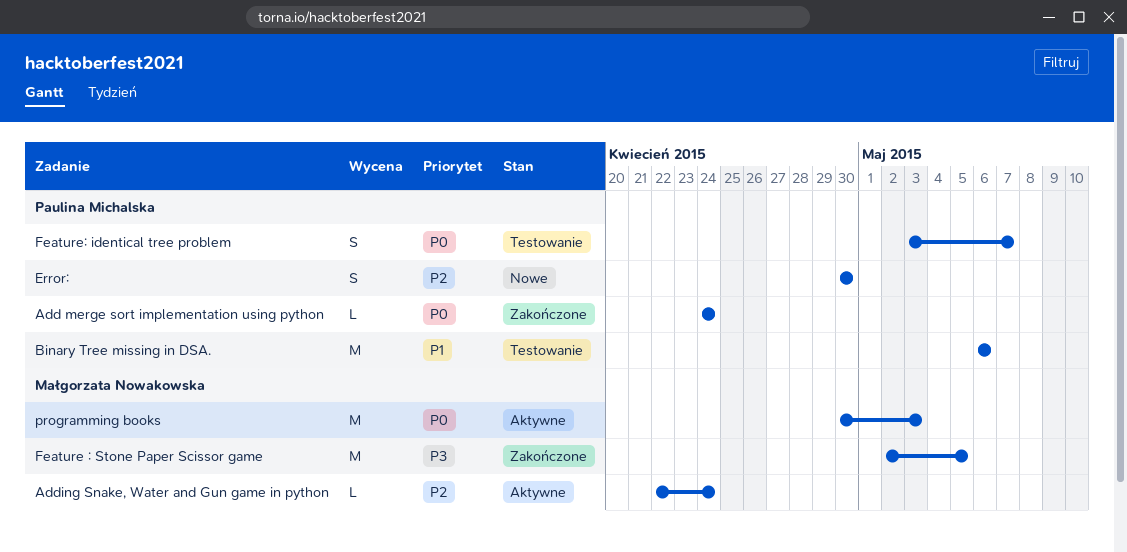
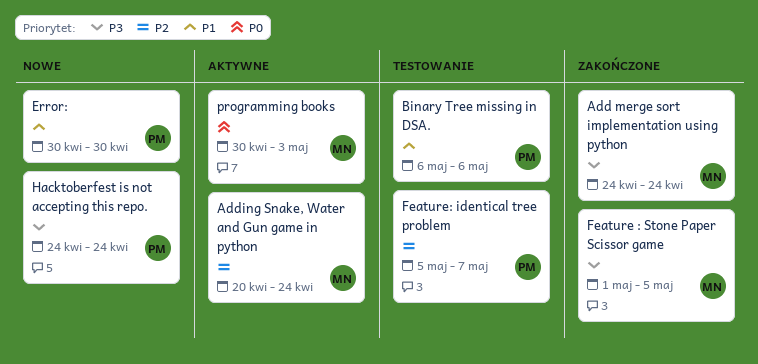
Add merge sort implementation using python, owner: Paulina Michalska -> Małgorzata Nowakowska
Add merge sort implementation using python, priority: P0 -> P3
Adding Snake, Water and Gun game in python, start: Apr 22 -> Apr 20
Error:, priority: P2 -> P1
Feature : Stone Paper Scissor game, start: May 2 -> May 1
Feature: identical tree problem, priority: P0 -> P2
Feature: identical tree problem, start: May 3 -> May 5
Hacktoberfest is not accepting this repo.: none -> present

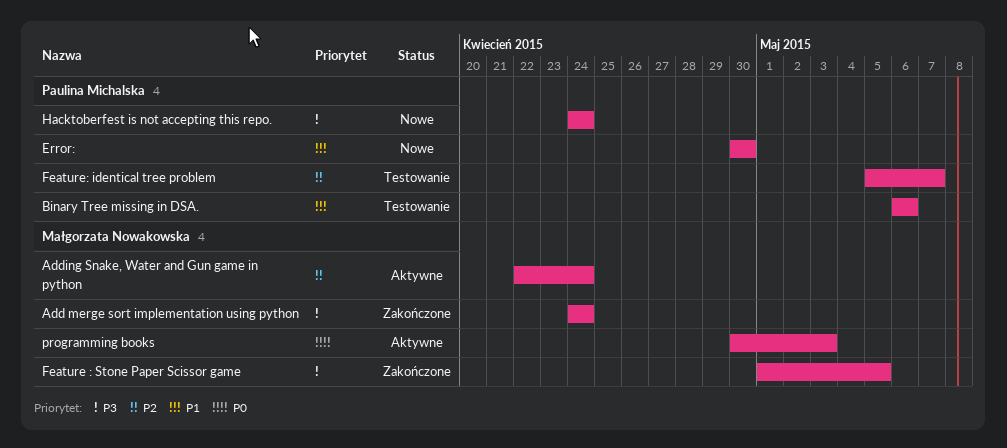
Adding Snake, Water and Gun game in python, start: Apr 20 -> Apr 22

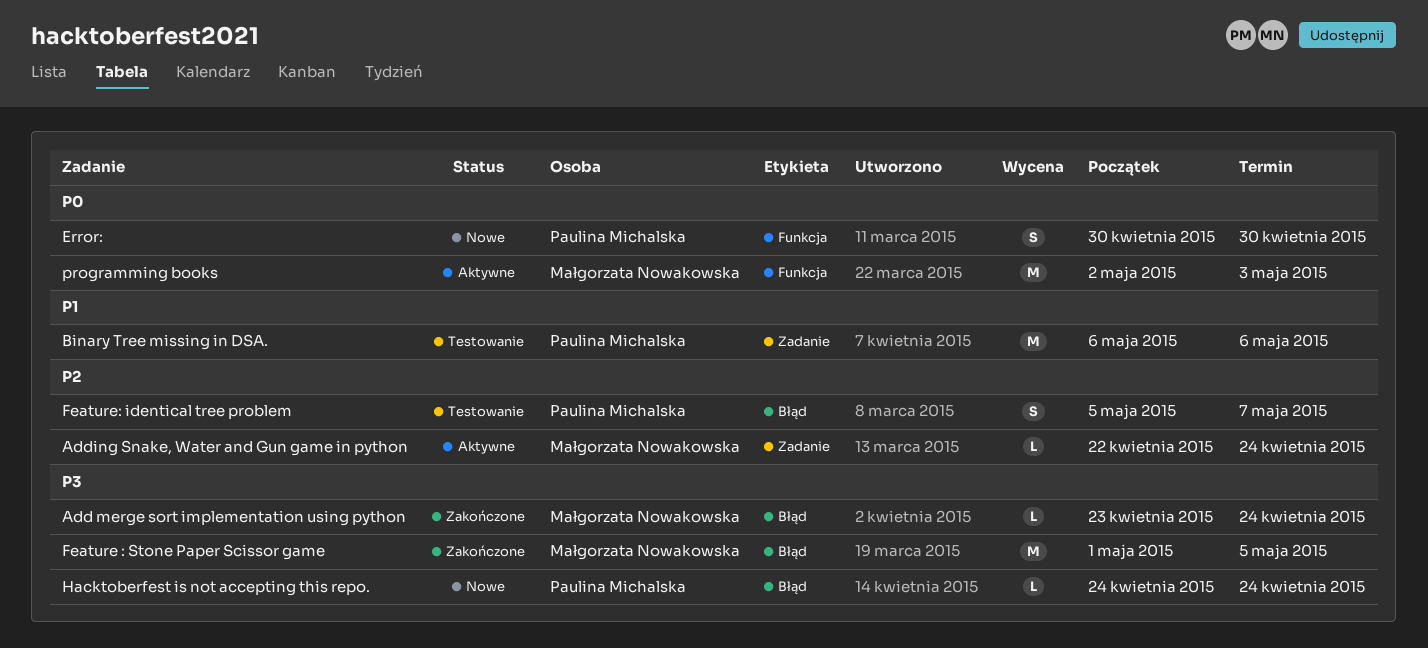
Add merge sort implementation using python, start: Apr 24 -> Apr 23
Error:, priority: P1 -> P0
programming books, start: Apr 30 -> May 2

